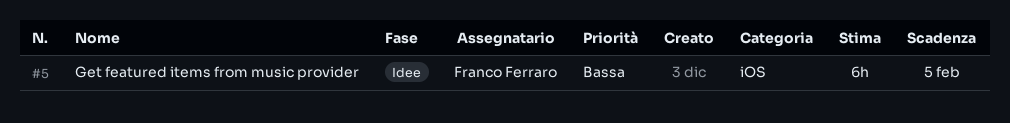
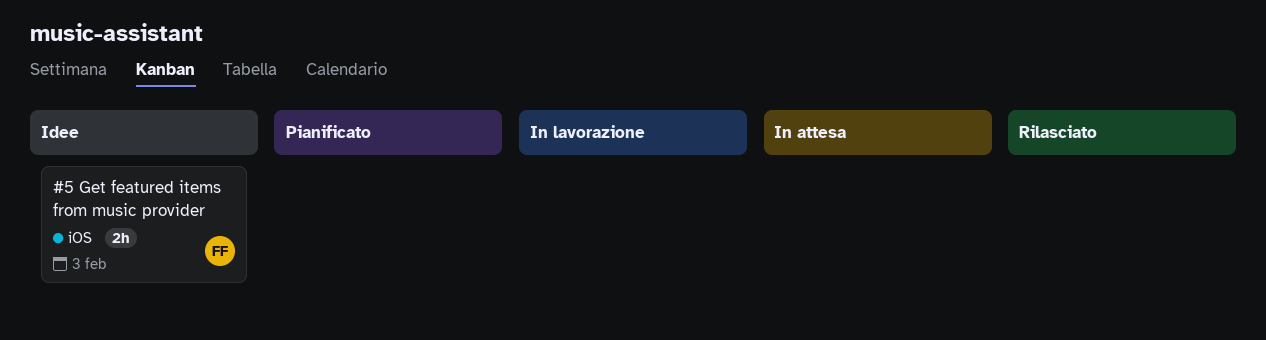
#5, estimate: 6h -> 2h
#5, due: Feb 5 -> Feb 3

